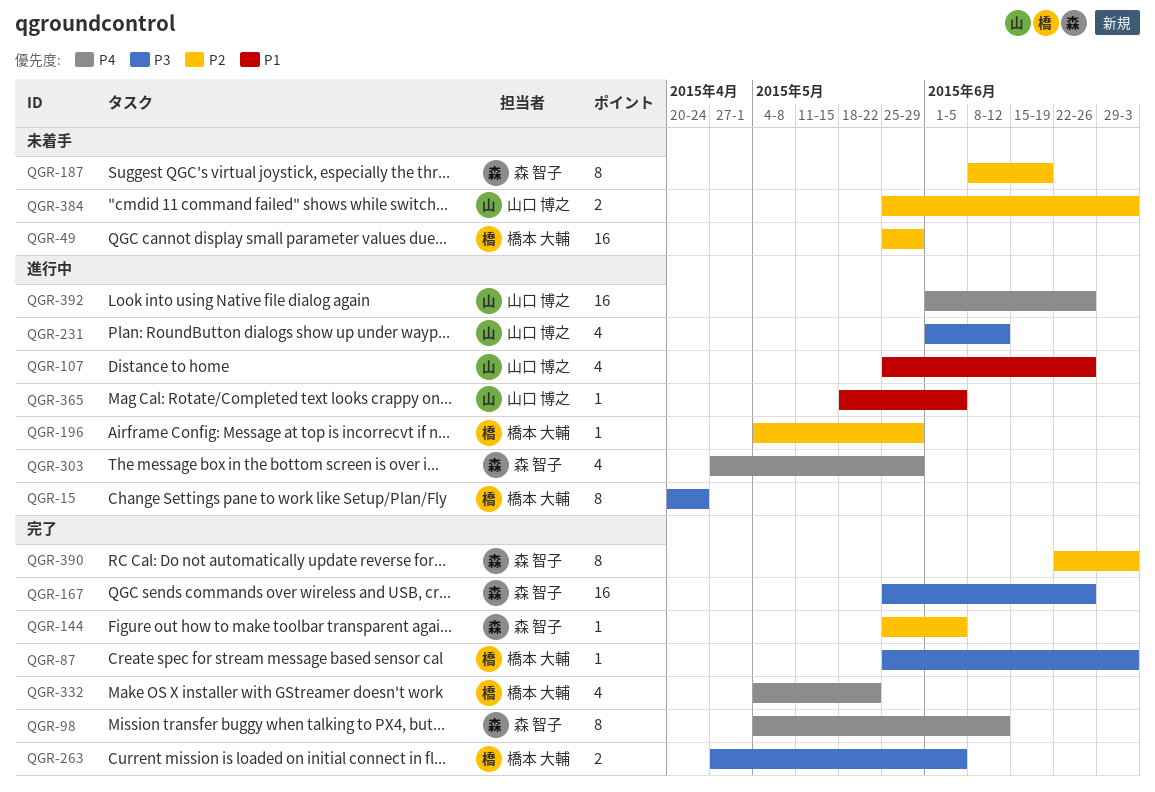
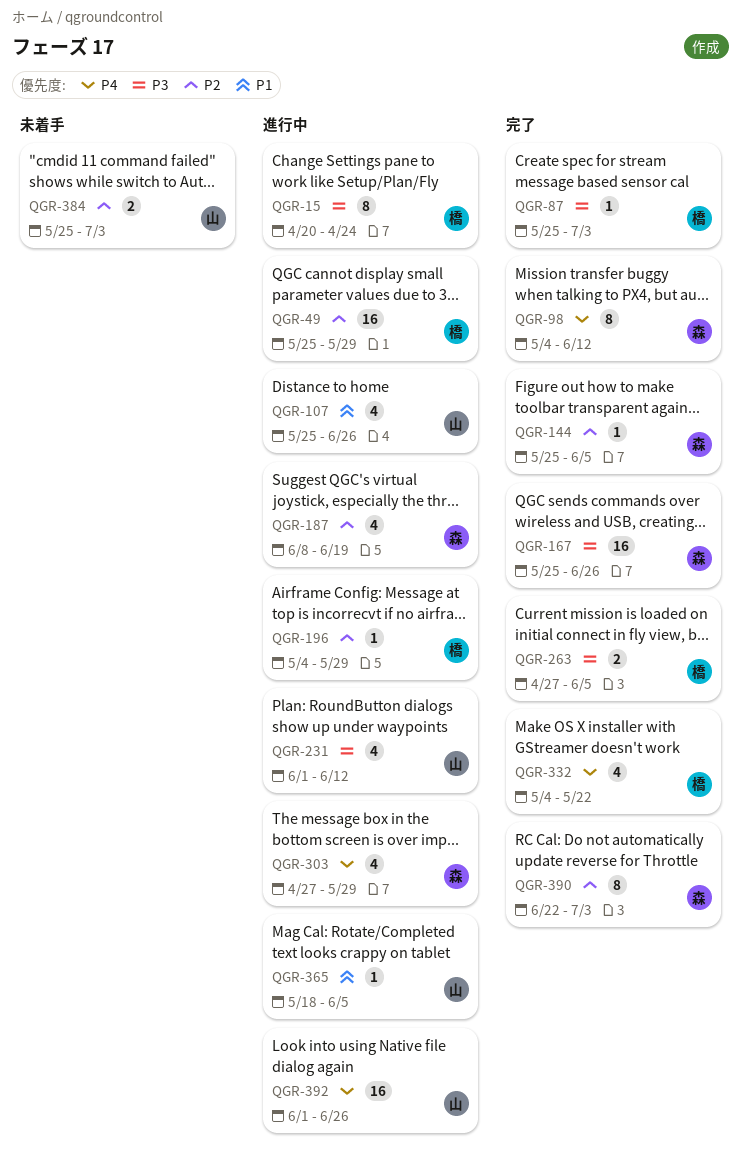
QGR-49, status: 未着手 -> 進行中
QGR-187, status: 未着手 -> 進行中
QGR-187, estimate: 8 -> 4

